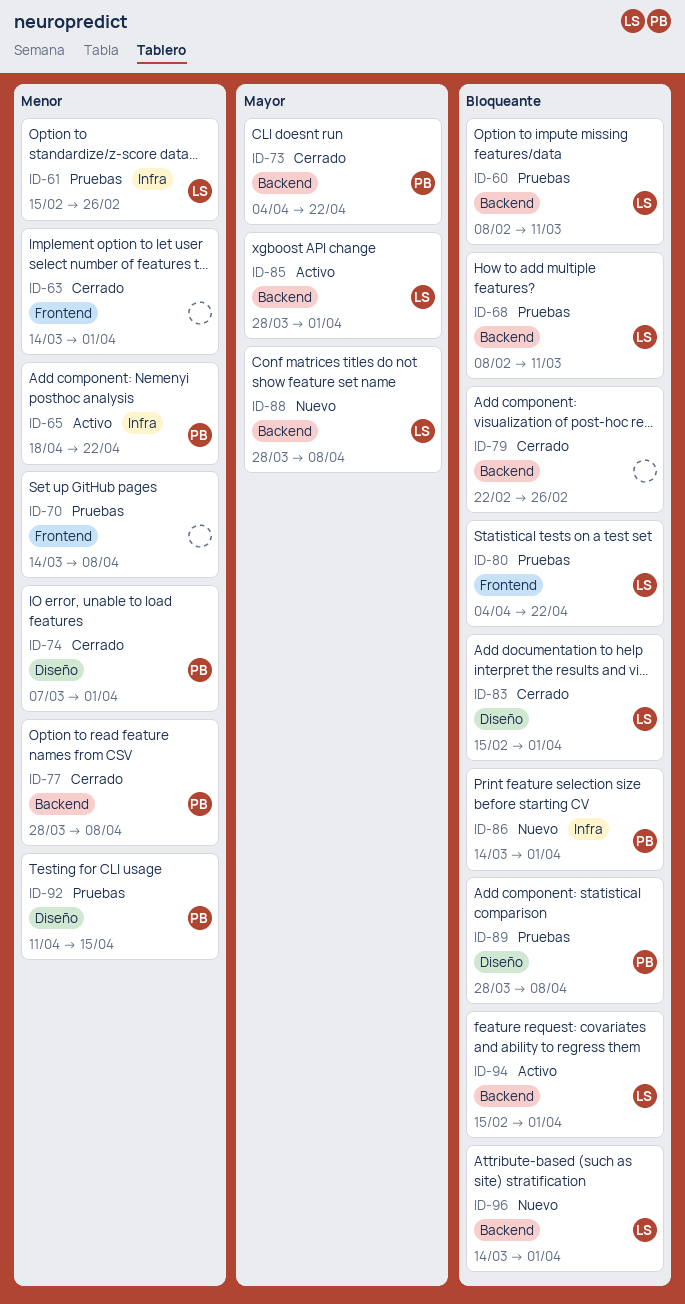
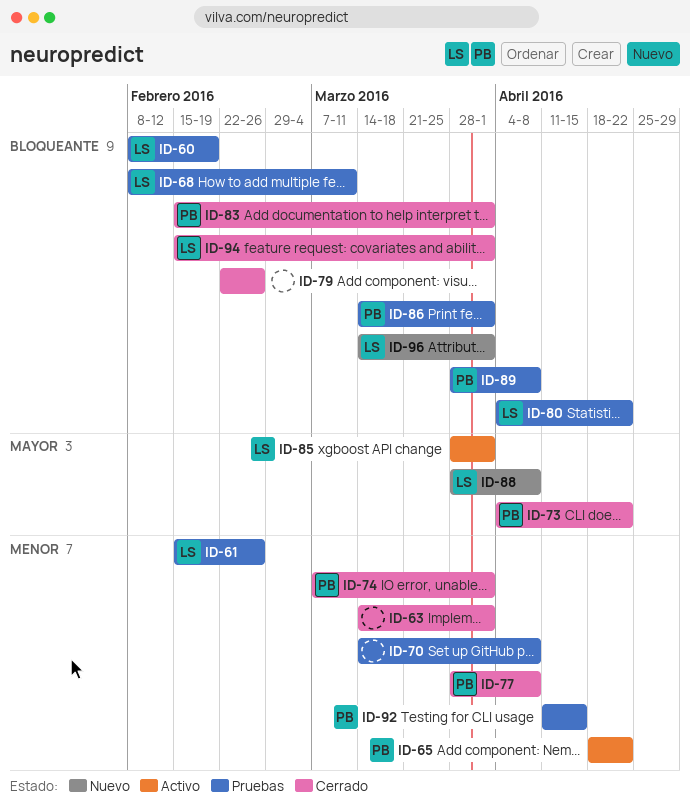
ID-60, due: Mar 11 -> Feb 19
ID-83, owner: LS -> PB
ID-86, status: Nuevo -> Pruebas
ID-94, status: Activo -> Cerrado

